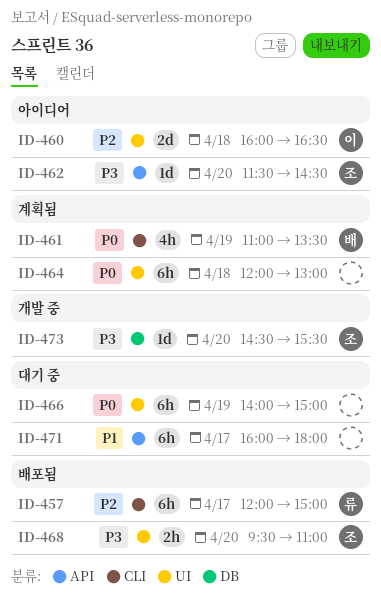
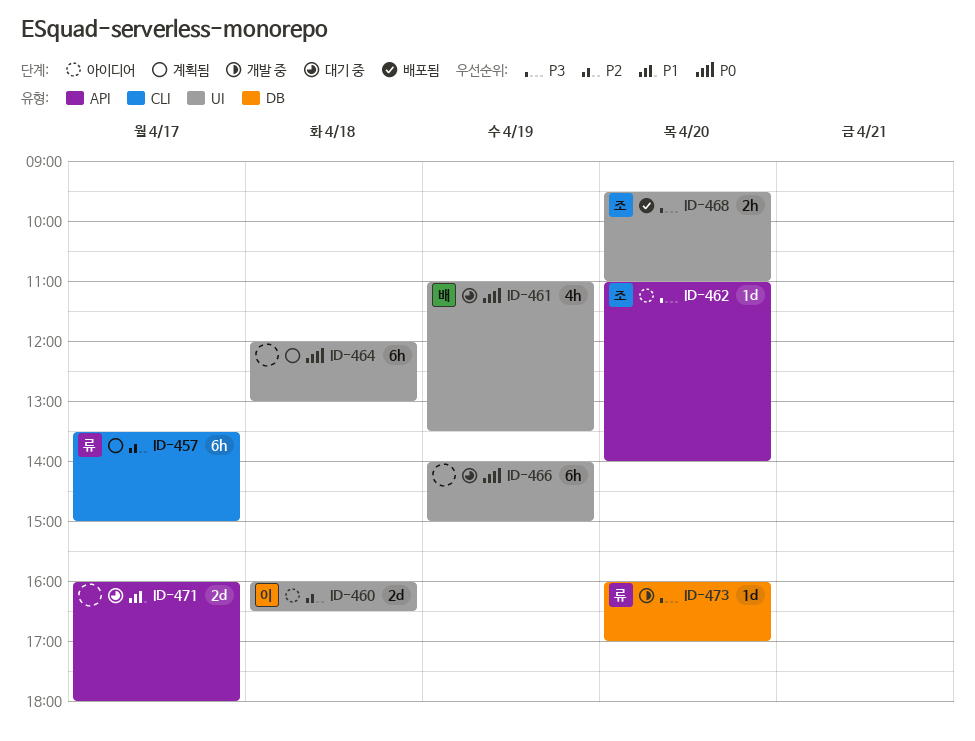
ID-457, status: 배포됨 -> 계획됨
ID-457, begins: 12:00 -> 13:30
ID-461, status: 계획됨 -> 대기 중
ID-461, label: CLI -> UI
ID-462, begins: 11:30 -> 11:00
ID-462, ends: 14:30 -> 14:00
ID-471, estimate: 6h -> 2d
ID-473, owner: 조 -> 류
ID-473, begins: 14:30 -> 16:00
ID-473, ends: 15:30 -> 17:00

